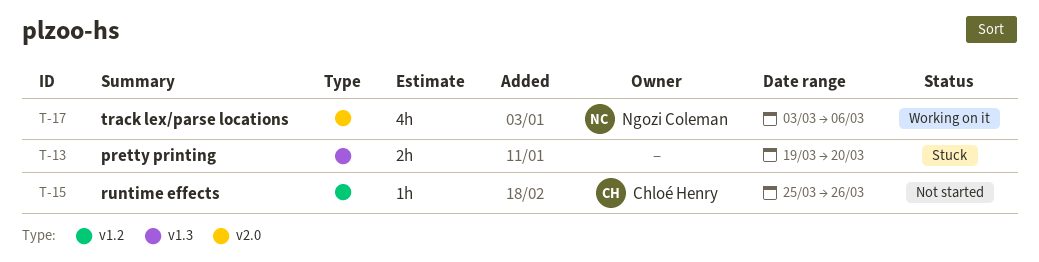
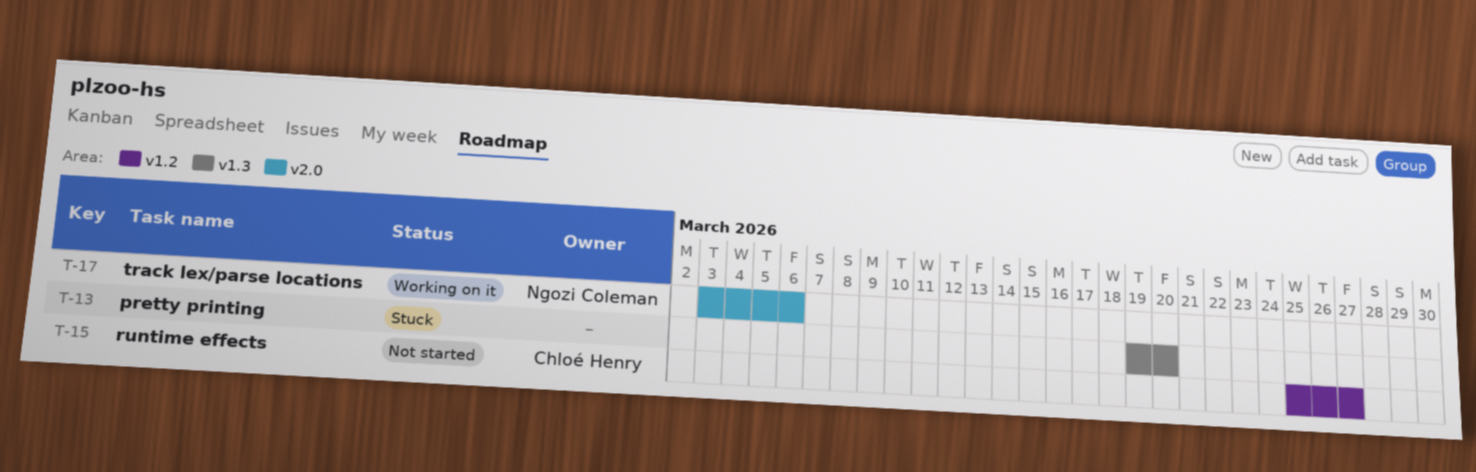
T-15, due: Mar 26 -> Mar 27

